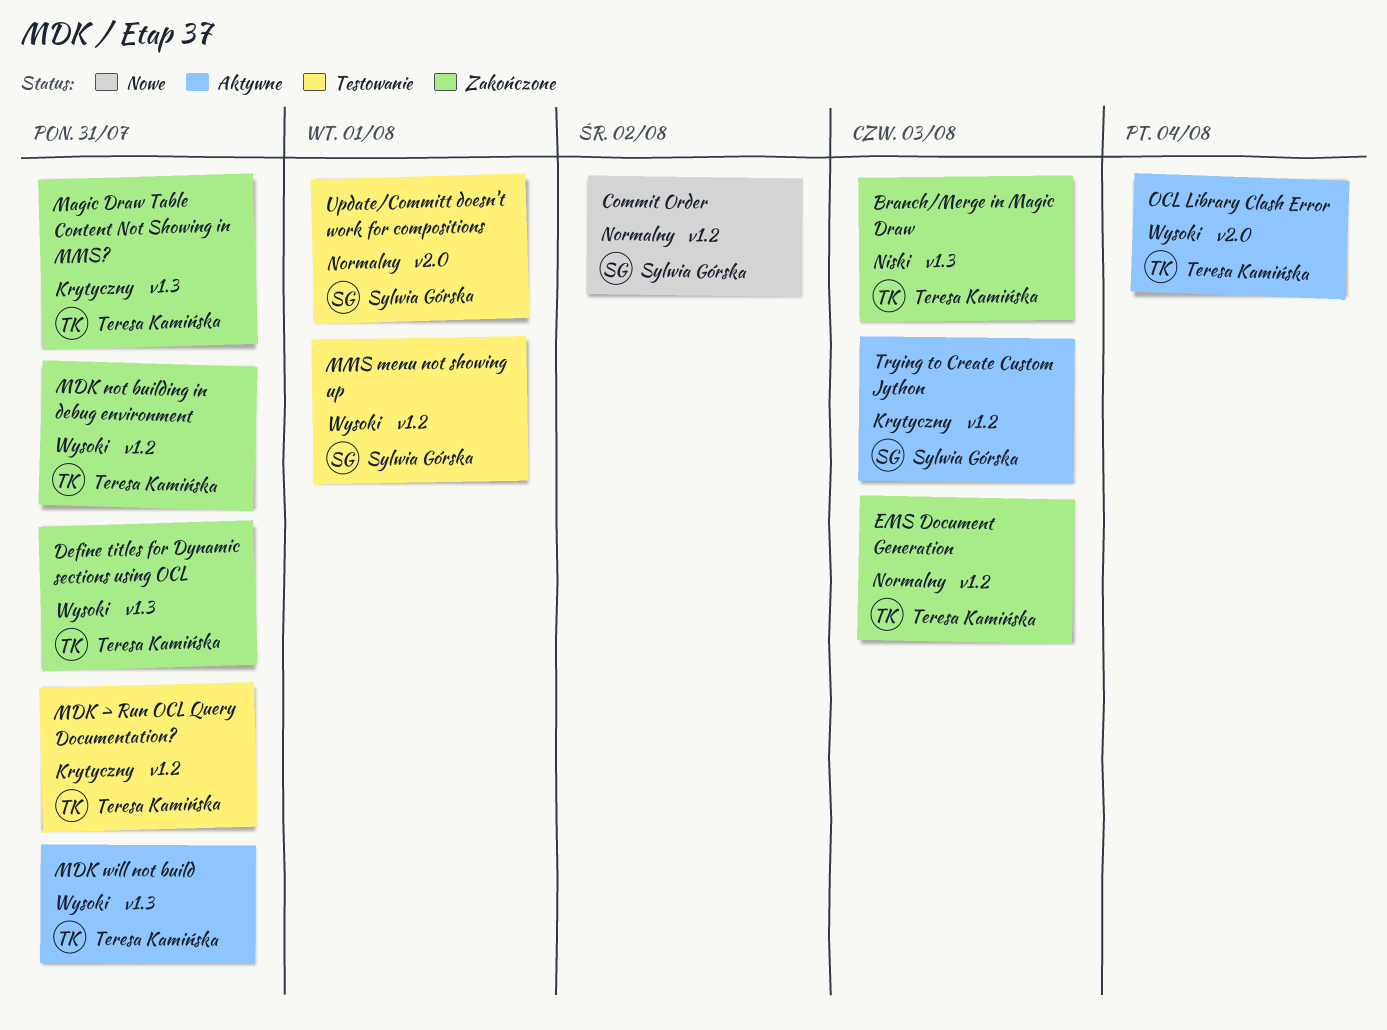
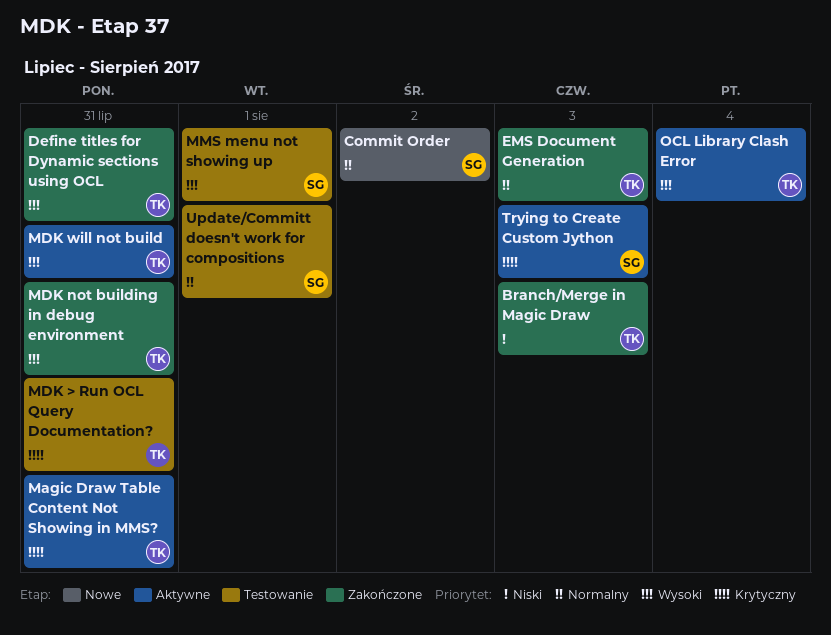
Magic Draw Table Content Not Showing in MMS?, status: Zakończone -> Aktywne

